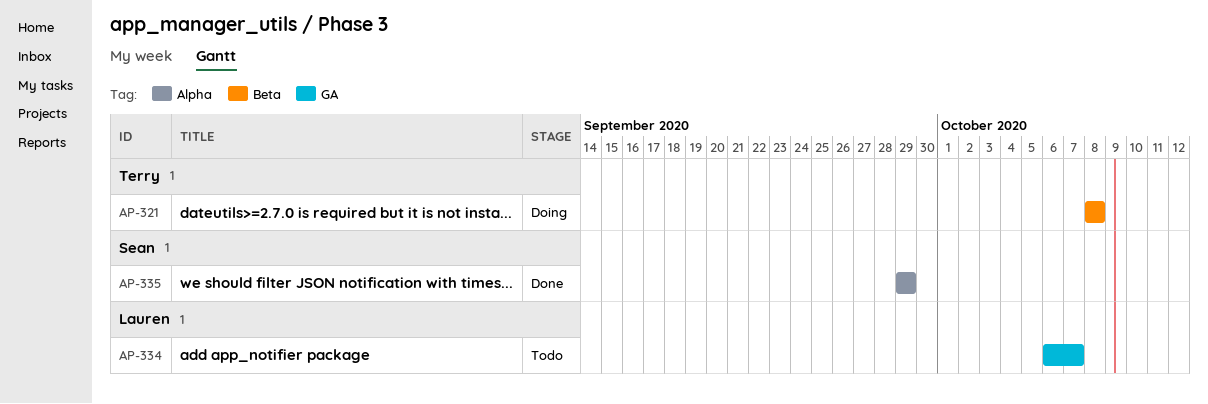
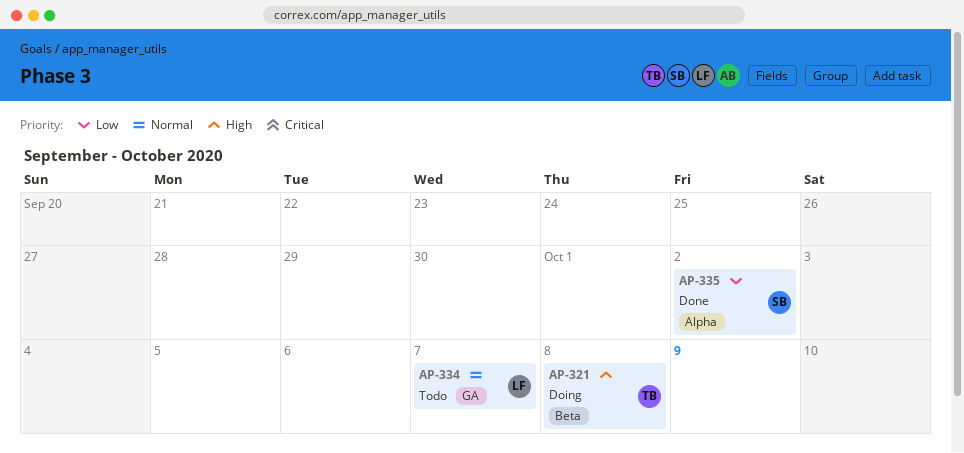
AP-335, due: Sep 29 -> Oct 2

